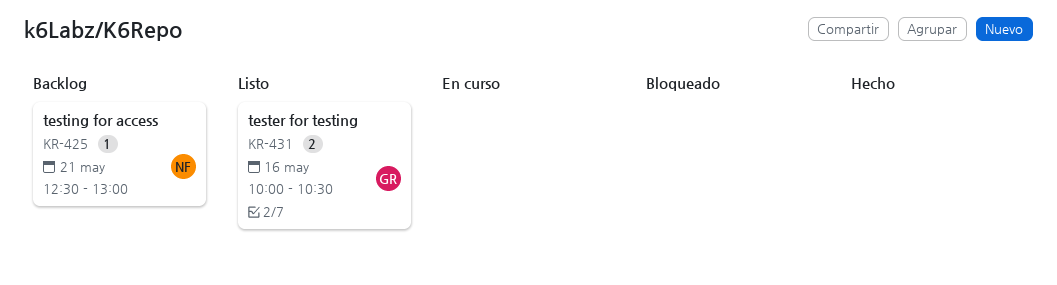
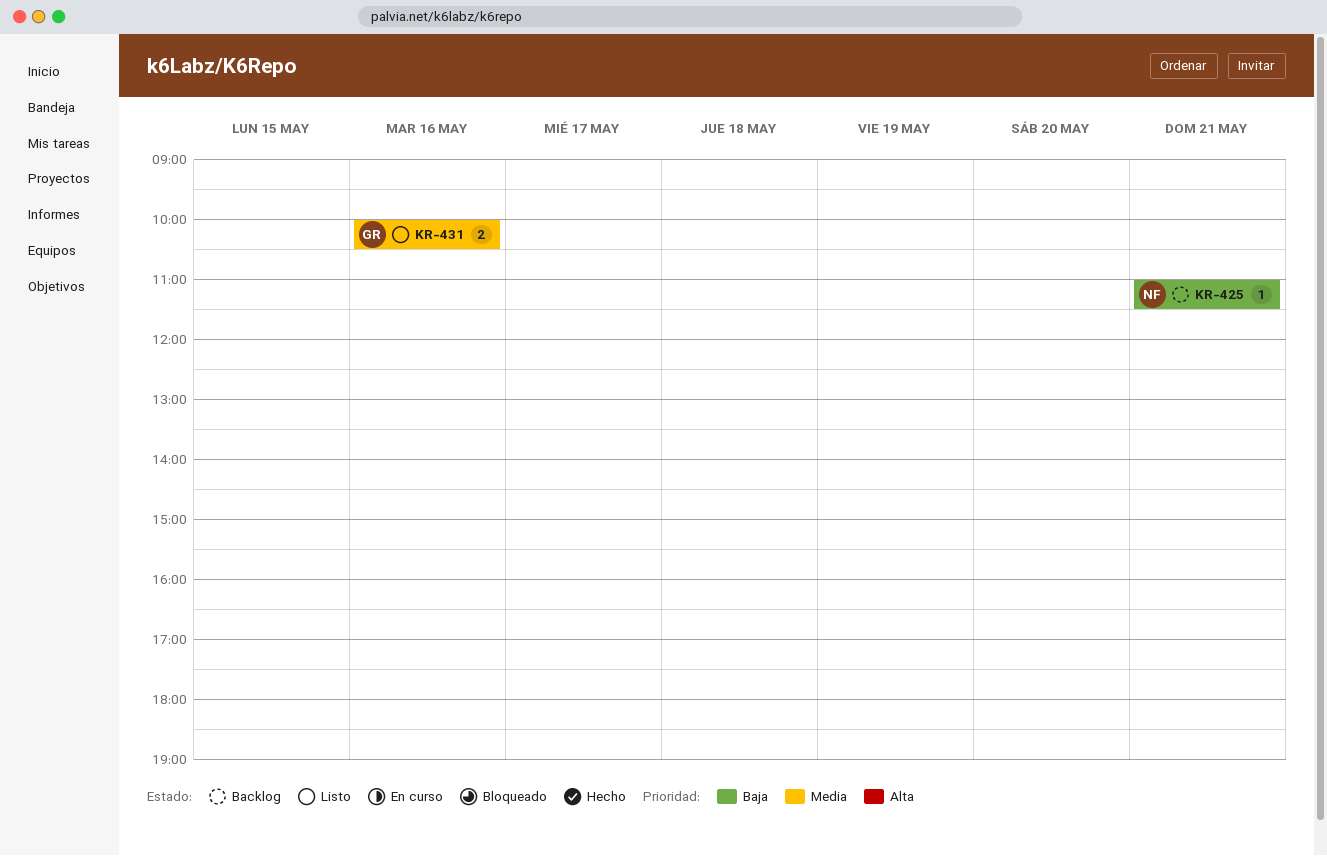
KR-425, begins: 12:30 -> 11:00
KR-425, ends: 13:00 -> 11:30

